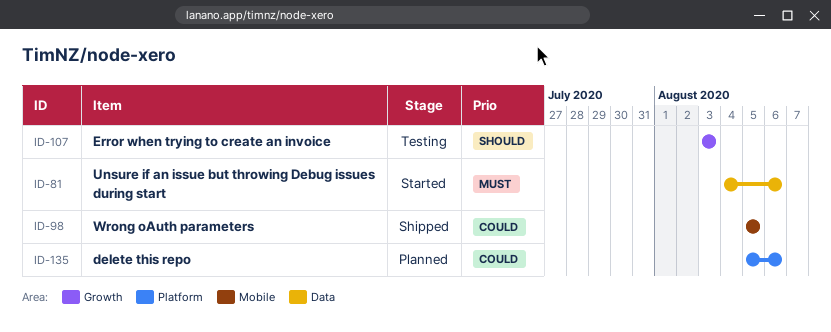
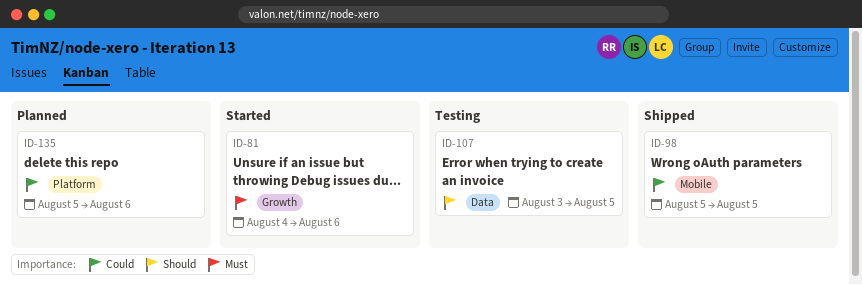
ID-81, label: Data -> Growth
ID-107, label: Growth -> Data
ID-107, due: Aug 3 -> Aug 5

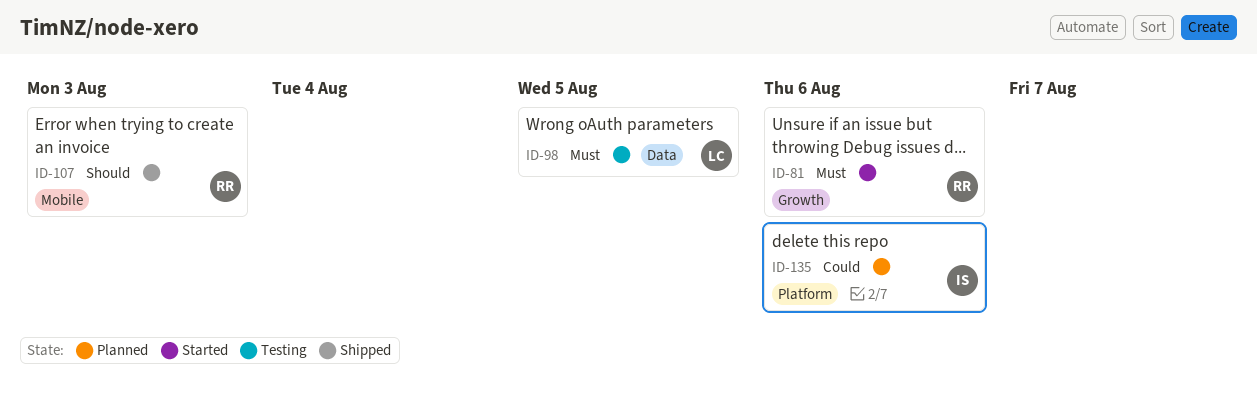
ID-98, status: Shipped -> Testing
ID-98, priority: Could -> Must
ID-98, label: Mobile -> Data
ID-107, status: Testing -> Shipped
ID-107, label: Data -> Mobile
ID-107, due: Aug 5 -> Aug 3

